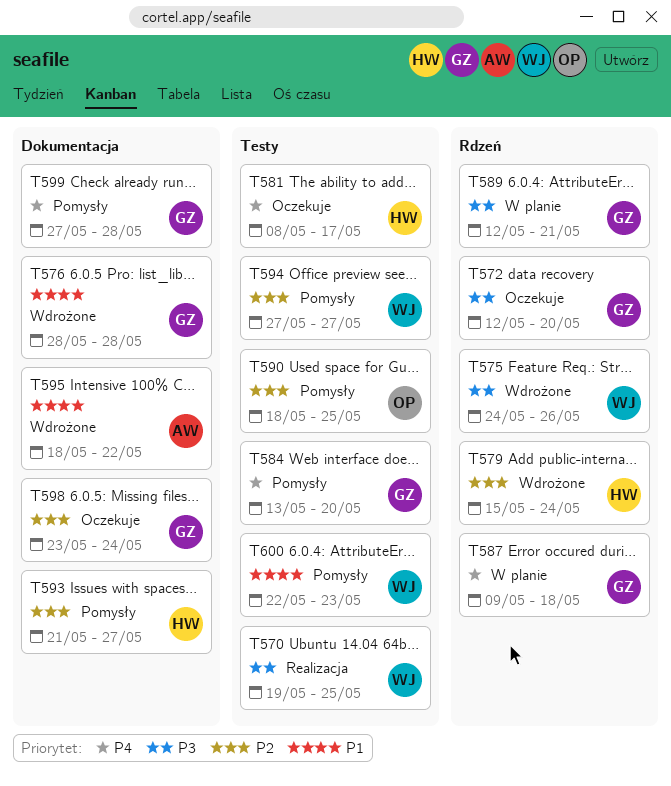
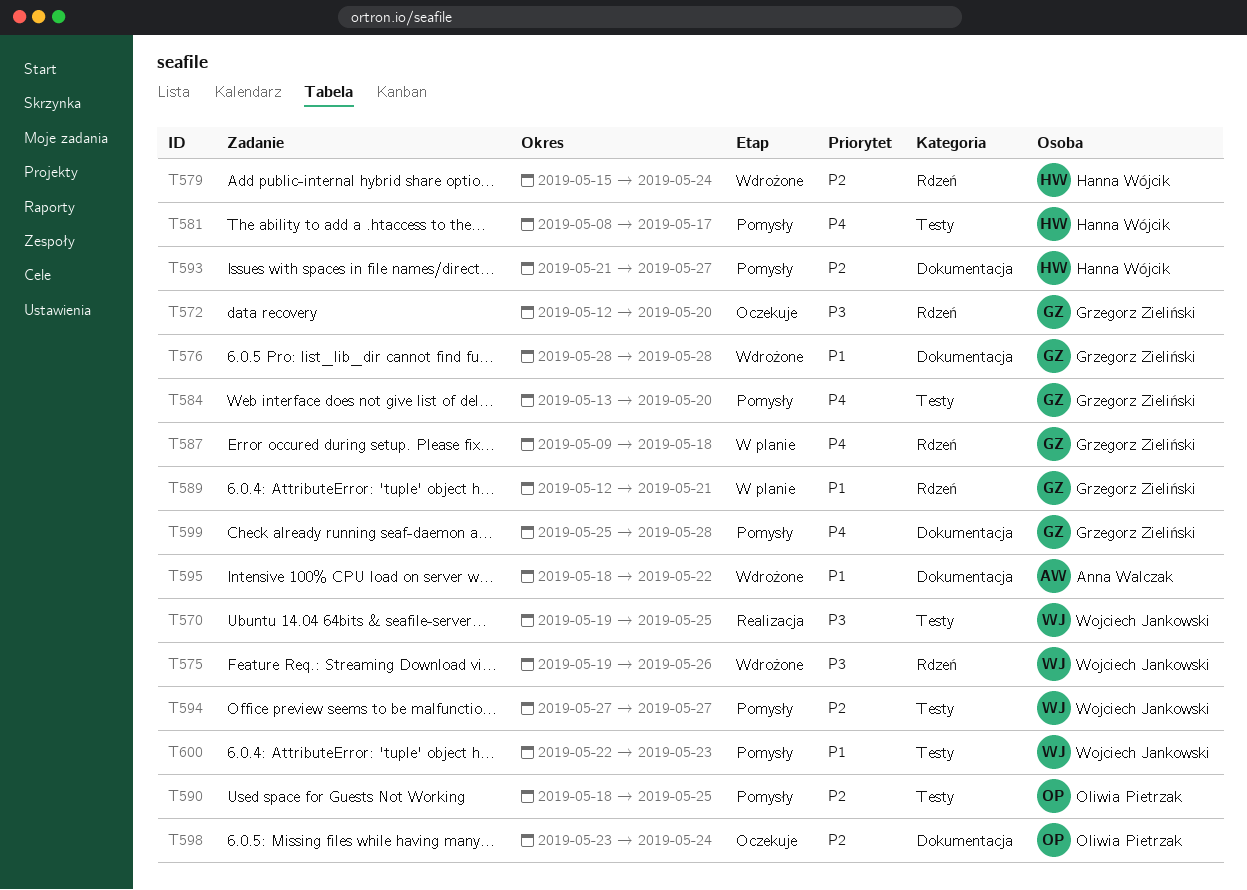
T575, start: May 24 -> May 19
T581, status: Oczekuje -> Pomysły
T589, priority: P3 -> P1
T598, owner: Grzegorz Zieliński -> Oliwia Pietrzak
T599, start: May 27 -> May 25

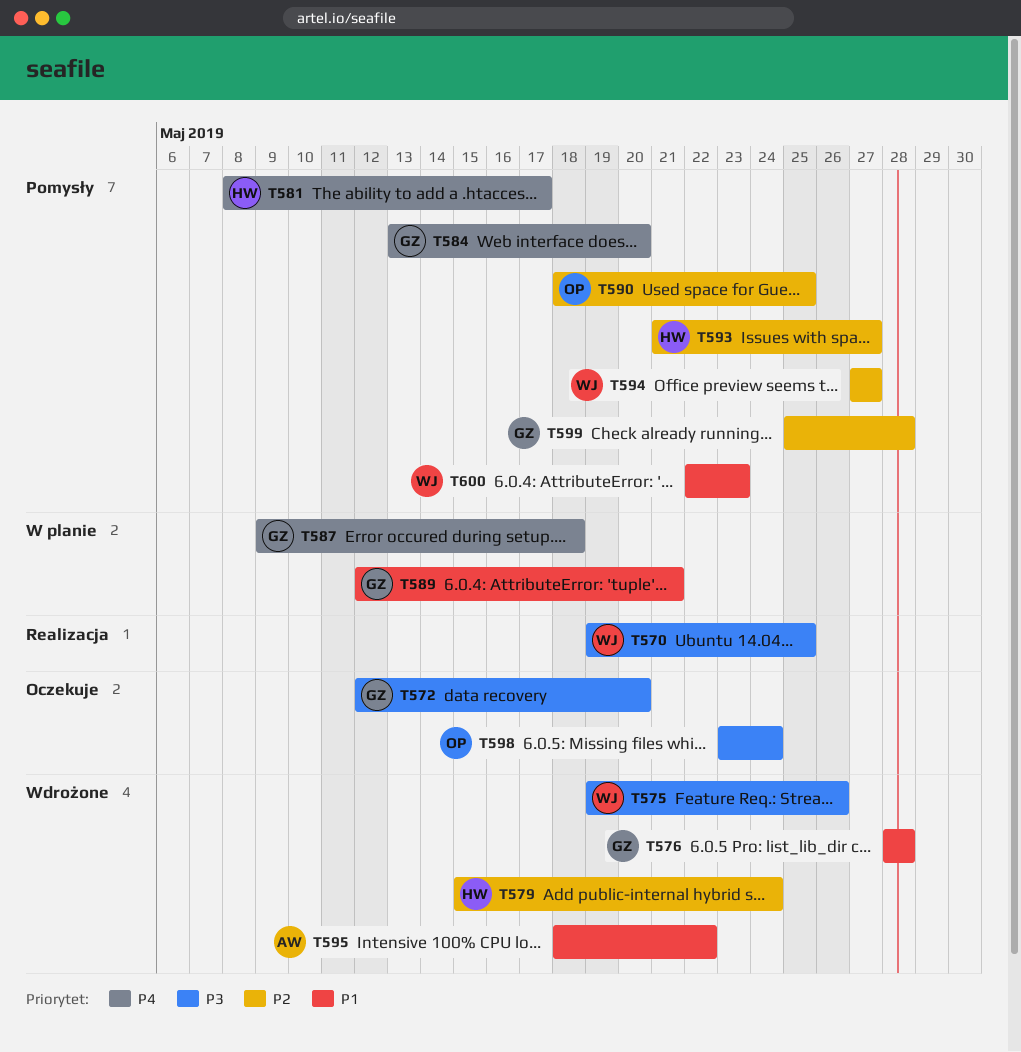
T598, priority: P2 -> P3
T599, priority: P4 -> P2

